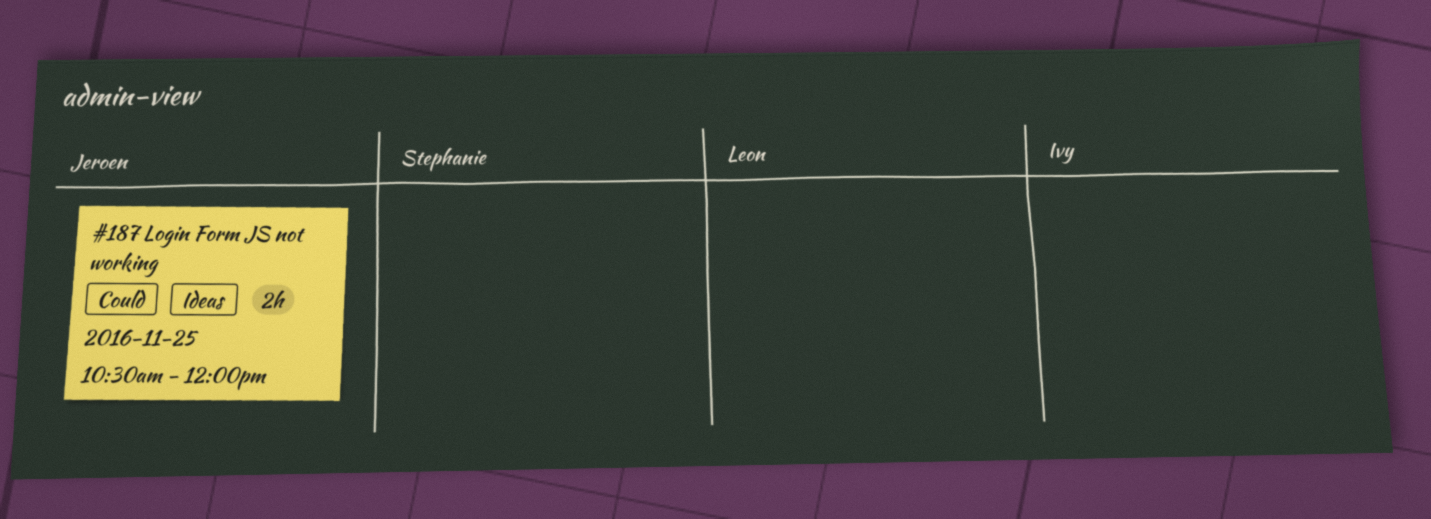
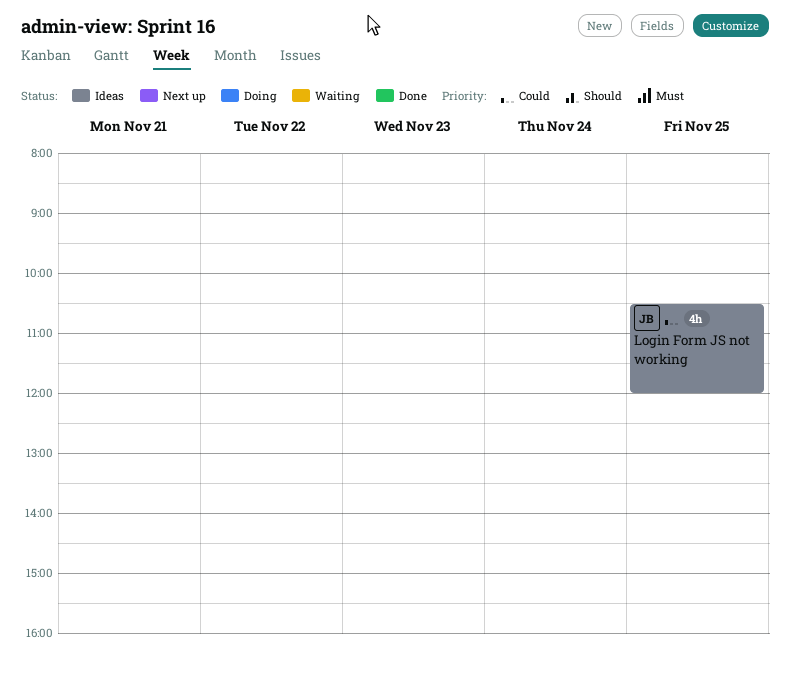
Login Form JS not working, estimate: 2h -> 4h

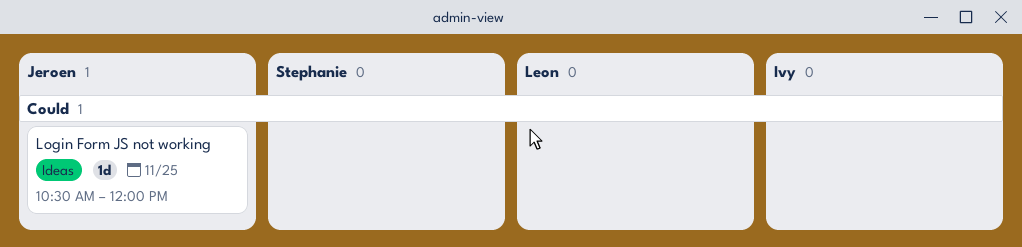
Login Form JS not working, estimate: 4h -> 1d

